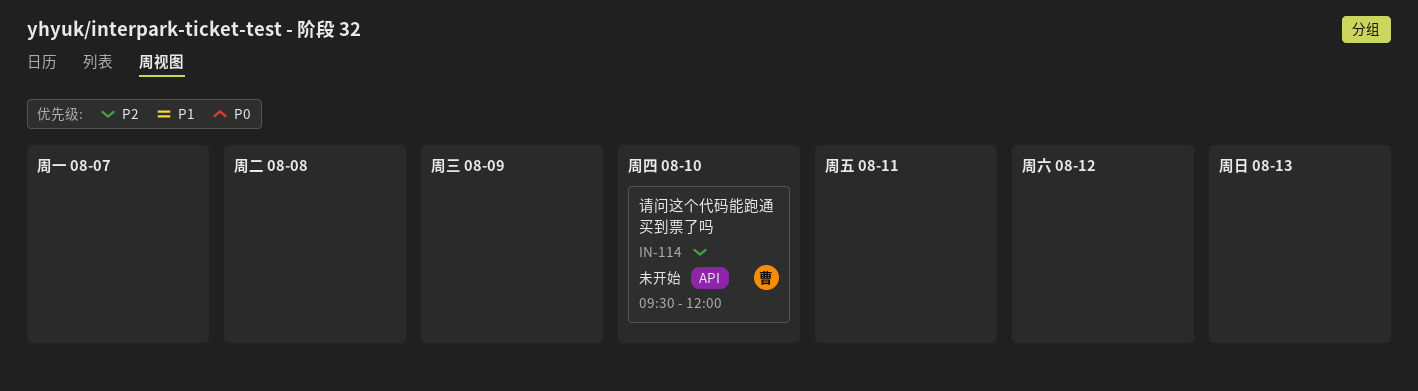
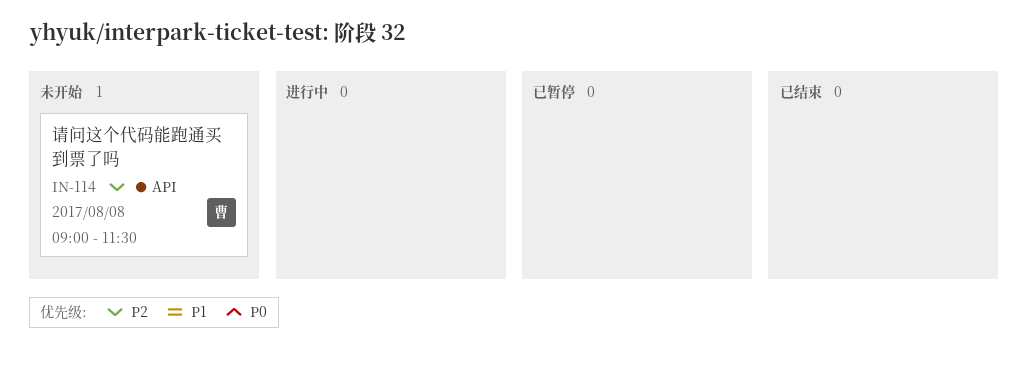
IN-114, day: Aug 10 -> Aug 8
IN-114, begins: 09:30 -> 09:00
IN-114, ends: 12:00 -> 11:30

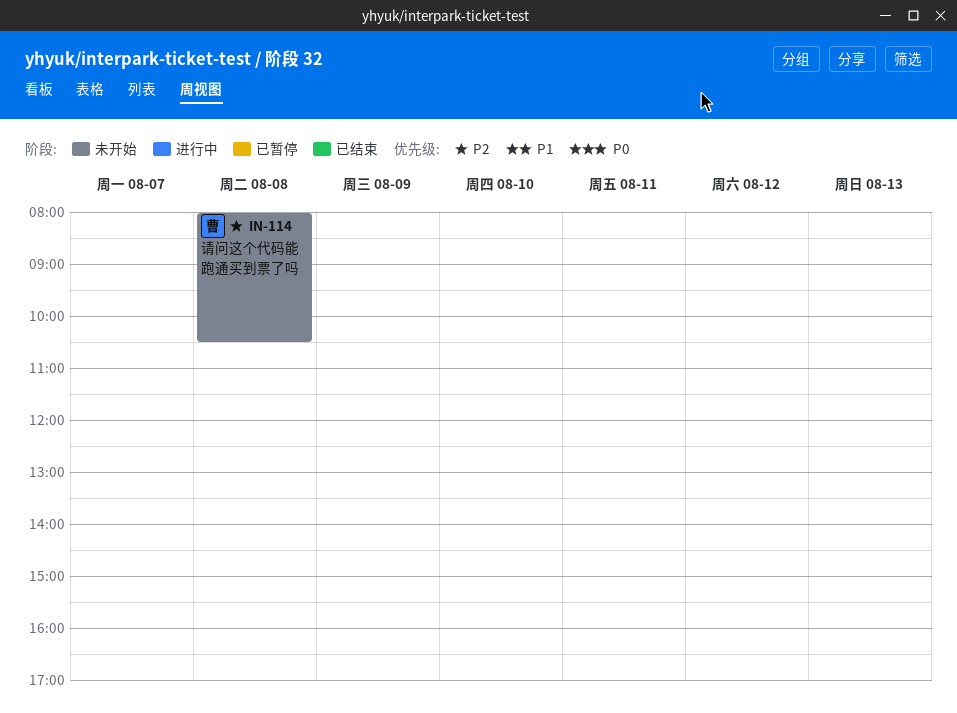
IN-114, begins: 09:00 -> 08:00
IN-114, ends: 11:30 -> 10:30

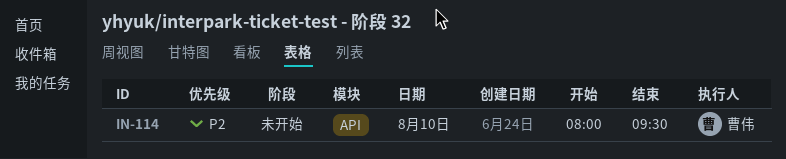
IN-114, day: Aug 8 -> Aug 10
IN-114, ends: 10:30 -> 09:30

